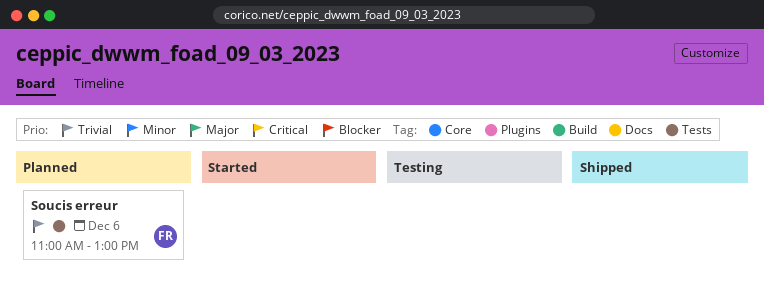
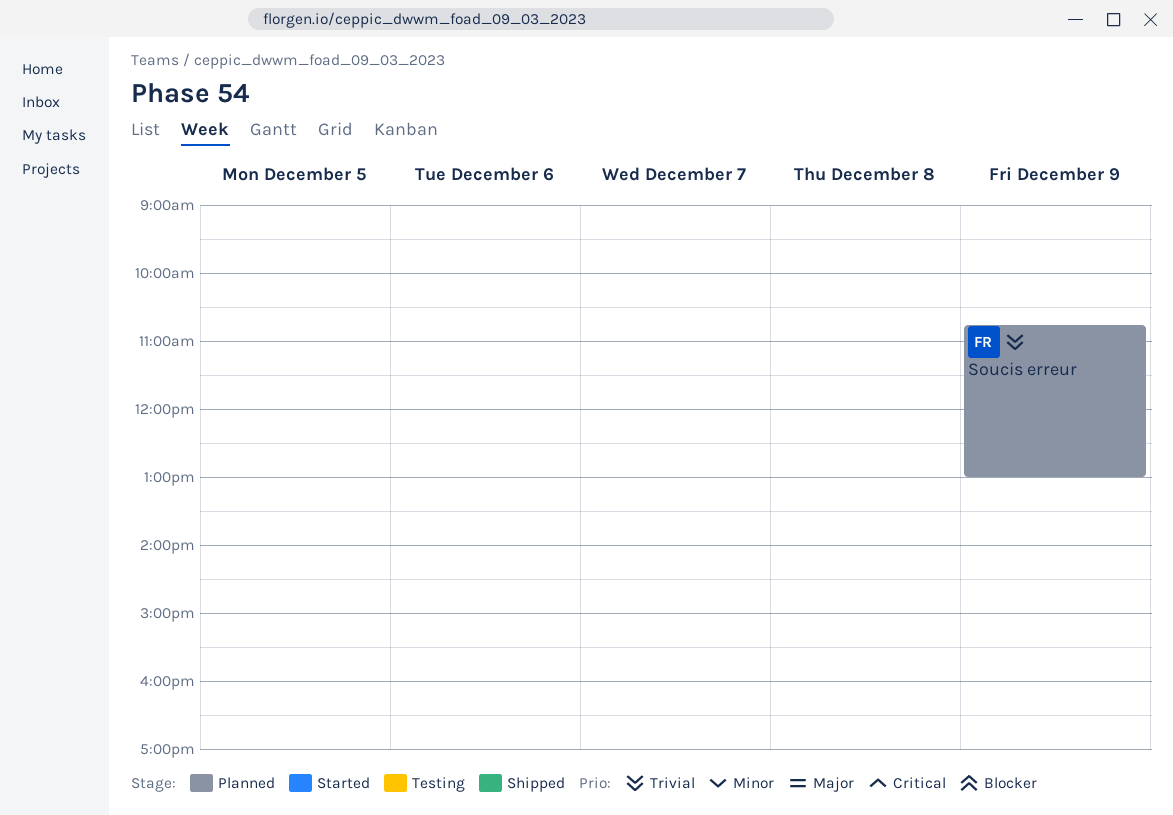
Soucis erreur, day: Dec 6 -> Dec 9
Soucis erreur, begins: 11:00 -> 10:45

